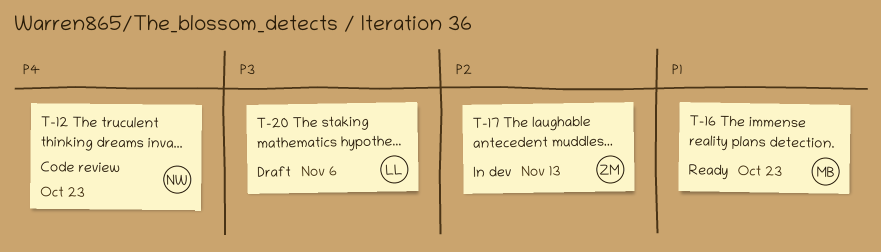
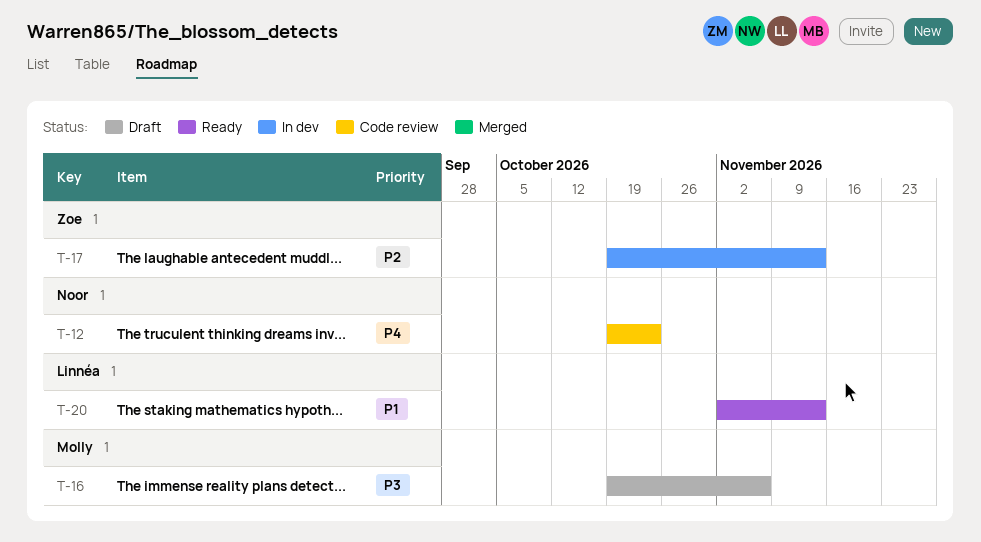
T-16, status: Ready -> Draft
T-16, priority: P1 -> P3
T-16, due: Oct 23 -> Nov 6
T-20, status: Draft -> Ready
T-20, priority: P3 -> P1
T-20, due: Nov 6 -> Nov 13

